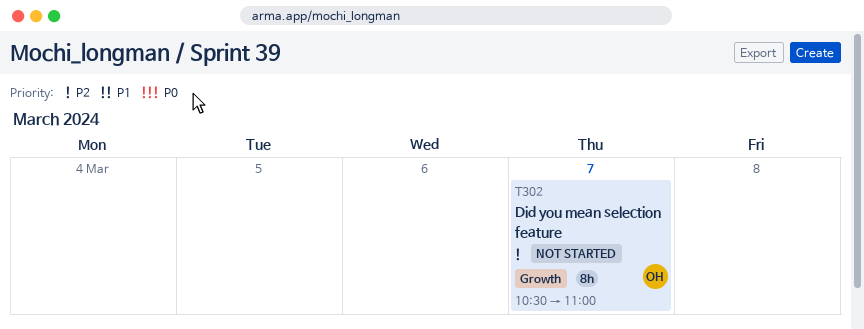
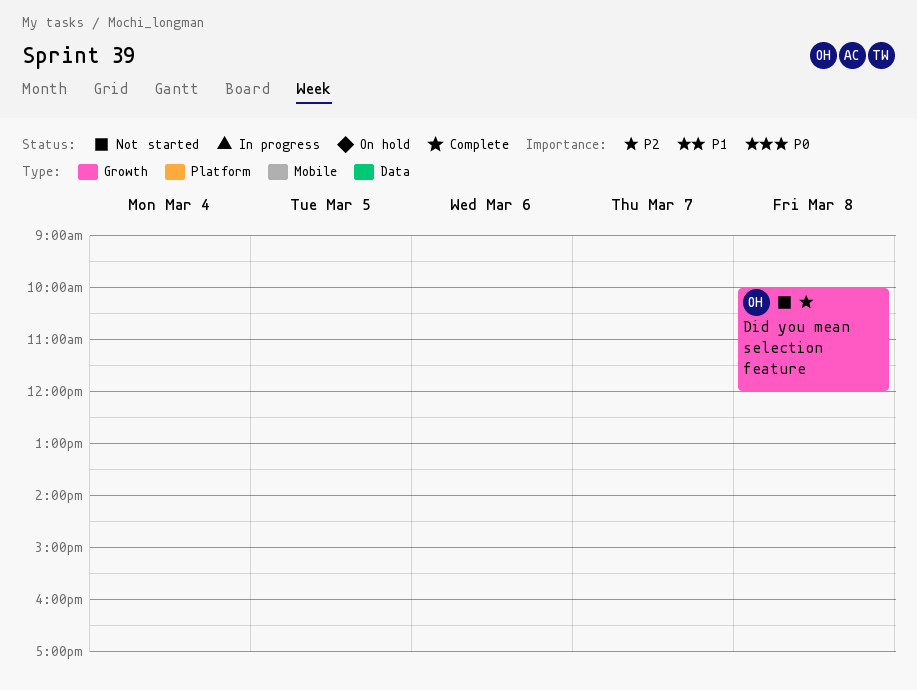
Did you mean selection feature, day: Mar 7 -> Mar 8
Did you mean selection feature, begins: 10:30 -> 10:00
Did you mean selection feature, ends: 11:00 -> 12:00

